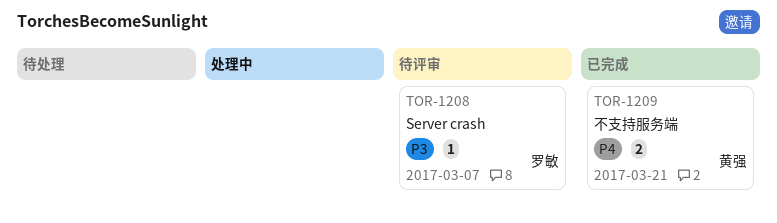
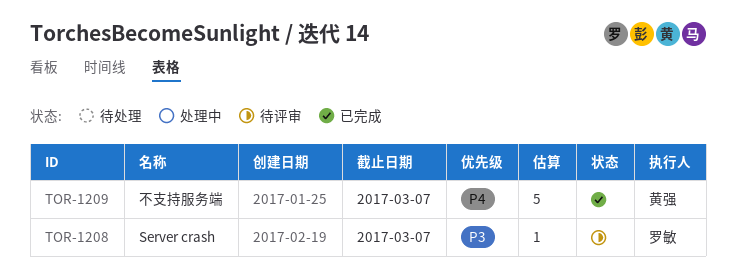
TOR-1209, estimate: 2 -> 5
TOR-1209, due: Mar 21 -> Mar 7

